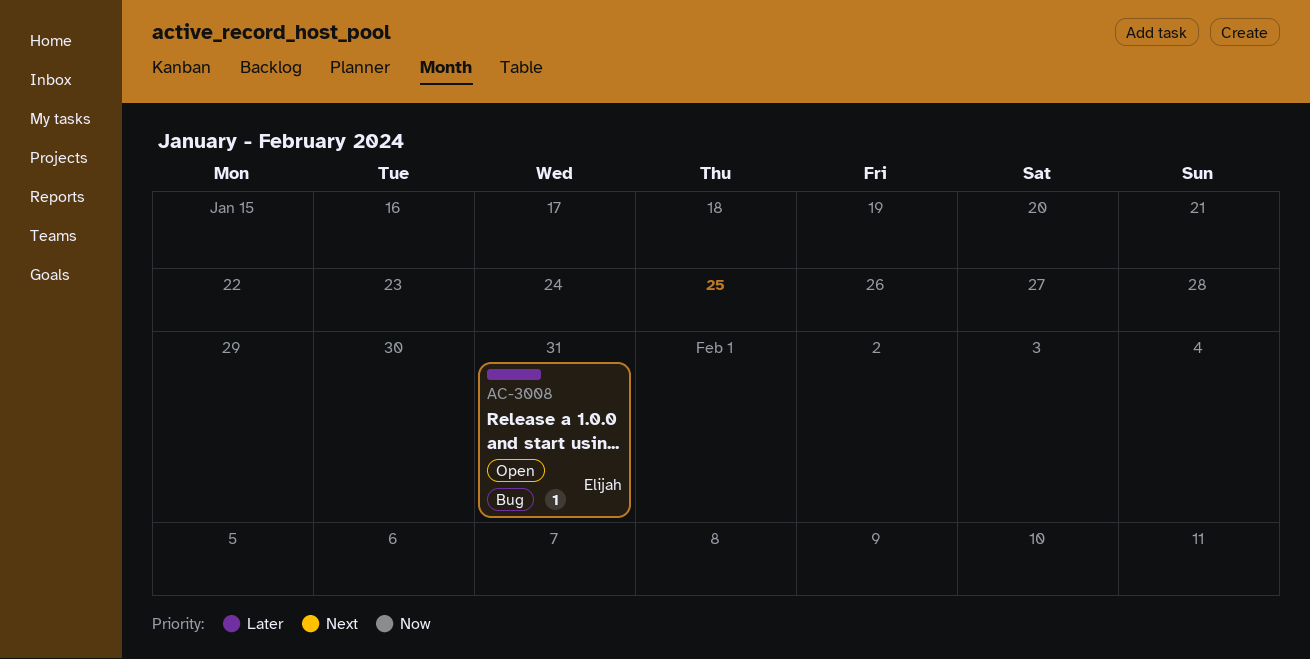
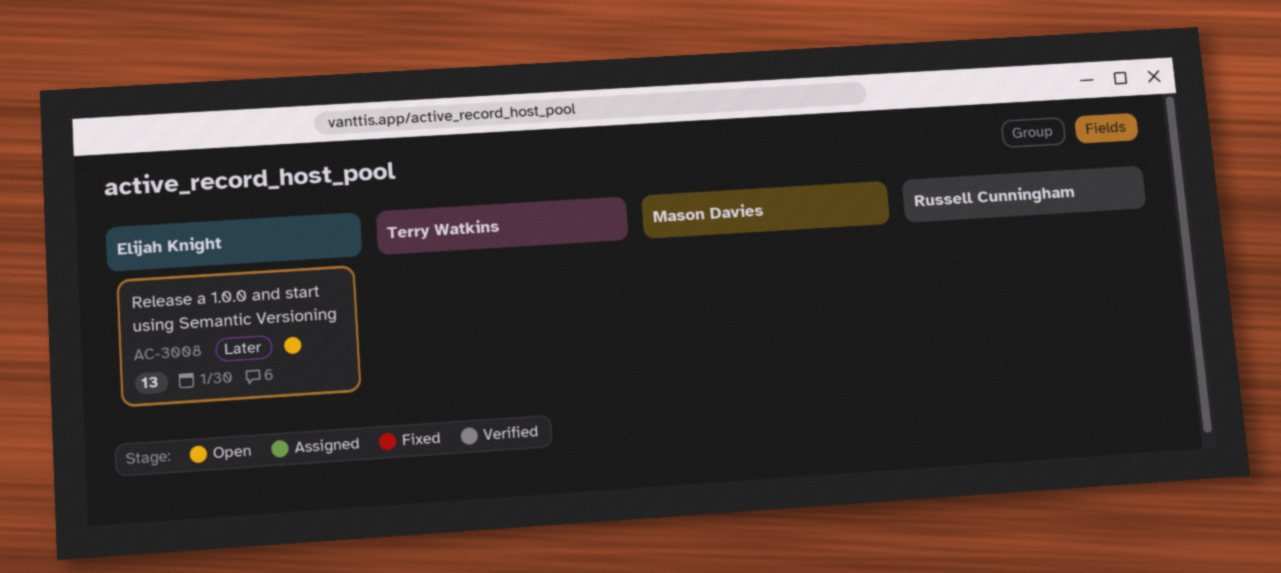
AC-3008, estimate: 1 -> 13
AC-3008, due: Jan 31 -> Jan 30

